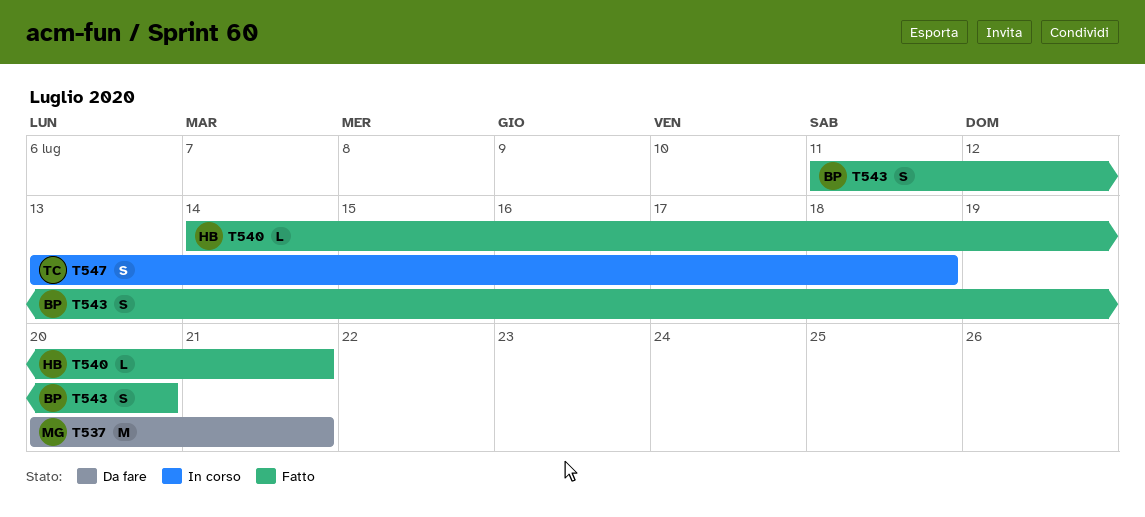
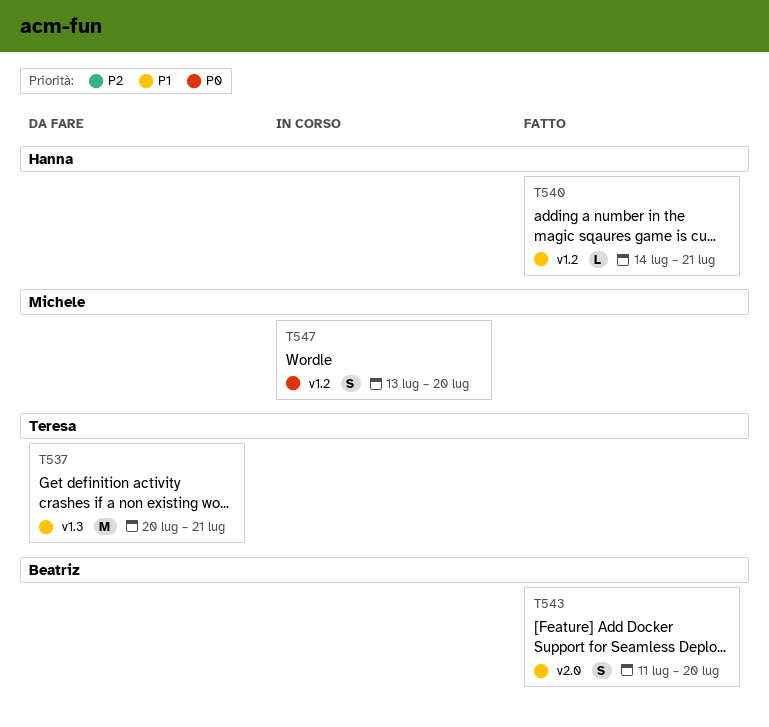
T537, owner: Michele -> Teresa
T547, owner: Teresa -> Michele
T547, due: Jul 18 -> Jul 20

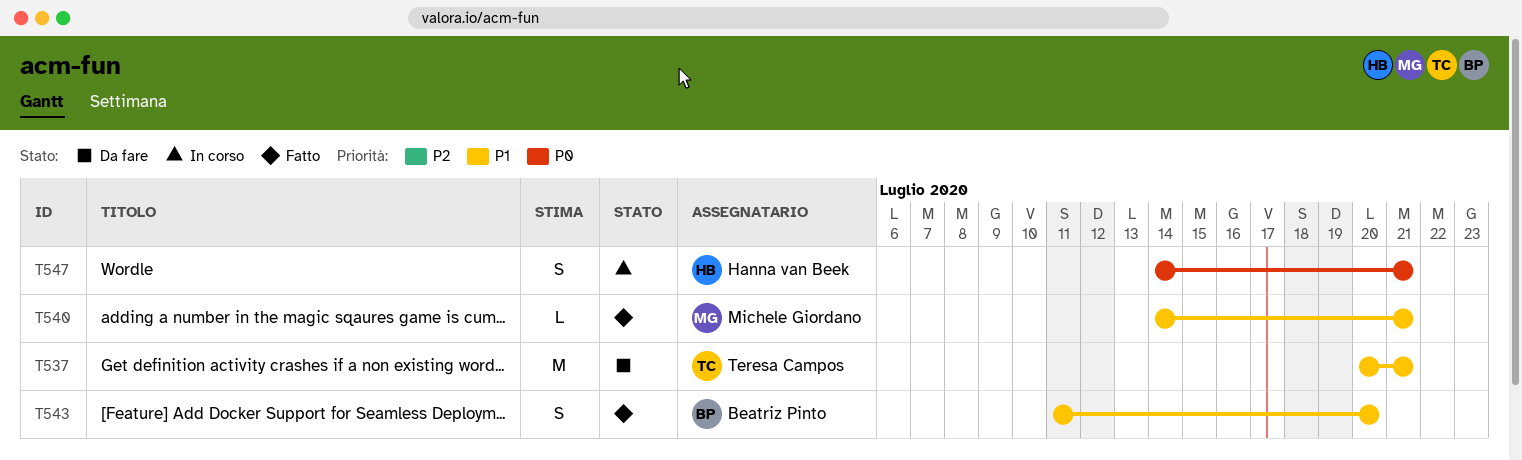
T540, owner: Hanna van Beek -> Michele Giordano
T547, owner: Michele Giordano -> Hanna van Beek
T547, start: Jul 13 -> Jul 14
T547, due: Jul 20 -> Jul 21

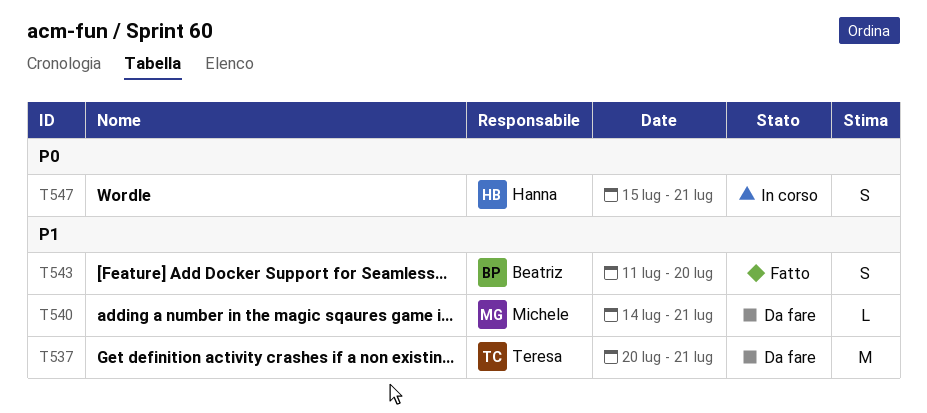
T540, status: Fatto -> Da fare
T547, start: Jul 14 -> Jul 15

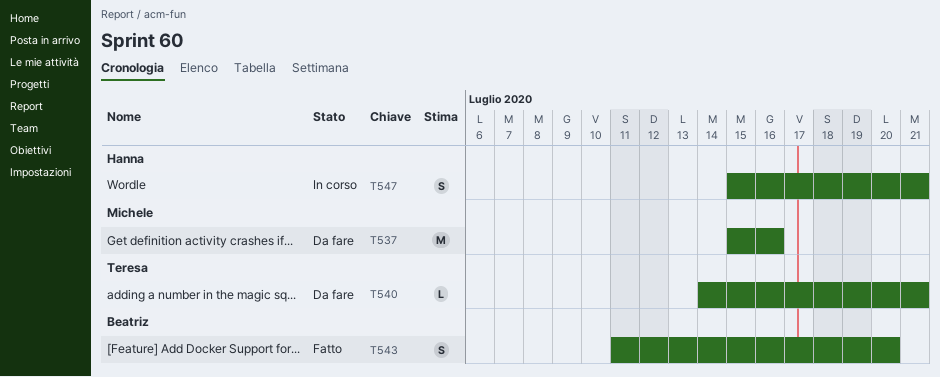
T537, owner: Teresa -> Michele
T537, start: Jul 20 -> Jul 15
T537, due: Jul 21 -> Jul 16
T540, owner: Michele -> Teresa

